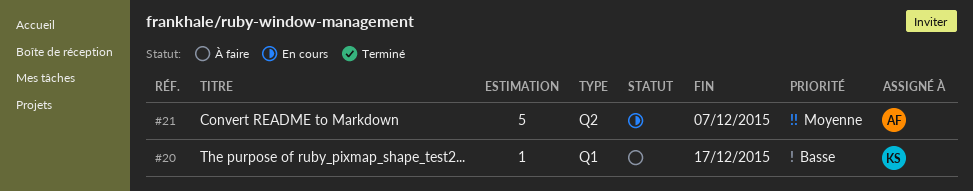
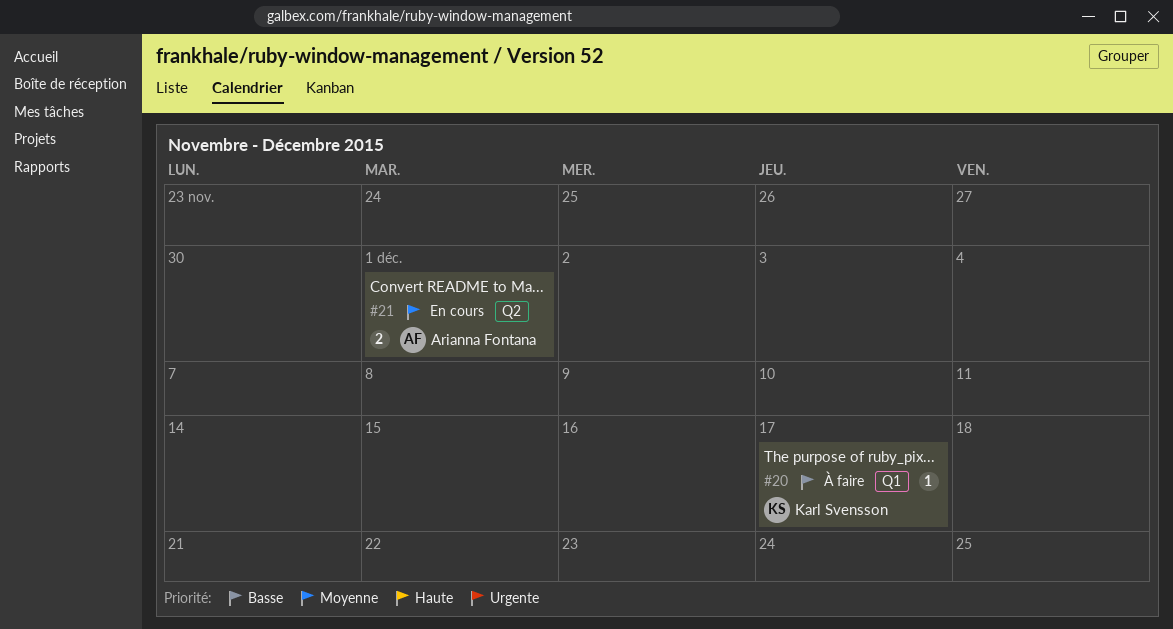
#21, estimate: 5 -> 2
#21, due: Dec 7 -> Dec 1

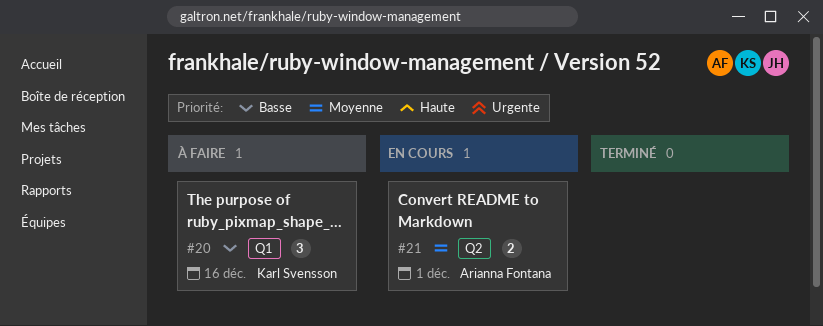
#20, estimate: 1 -> 3
#20, due: Dec 17 -> Dec 16

